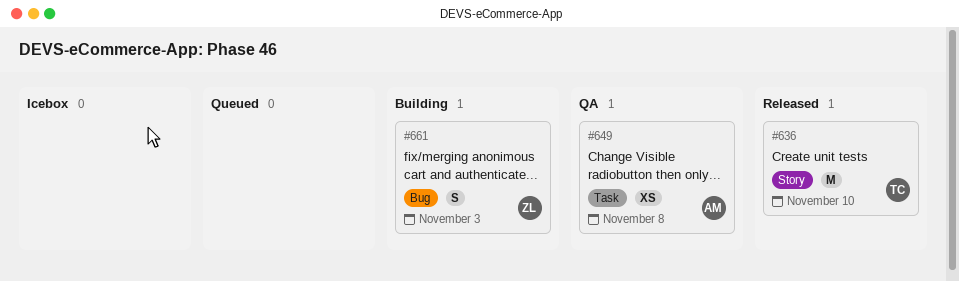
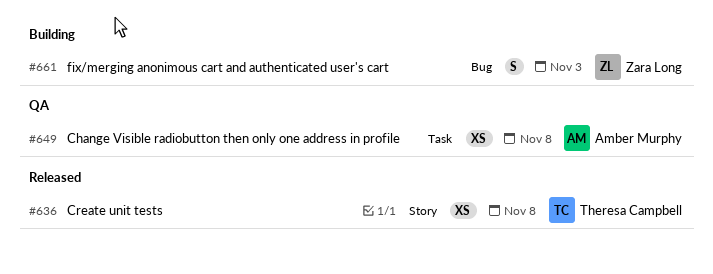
#636, estimate: M -> XS
#636, due: Nov 10 -> Nov 8

